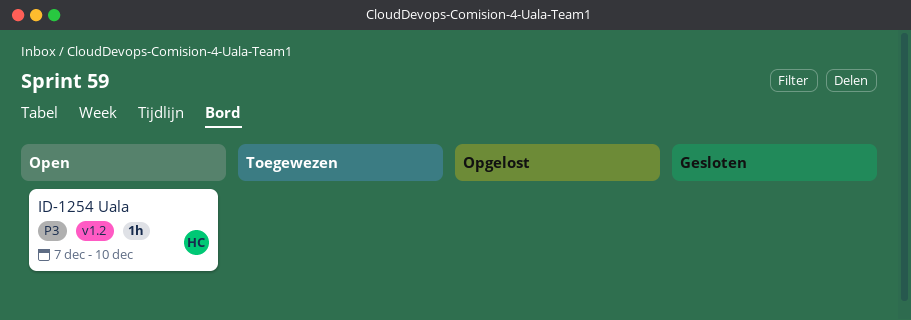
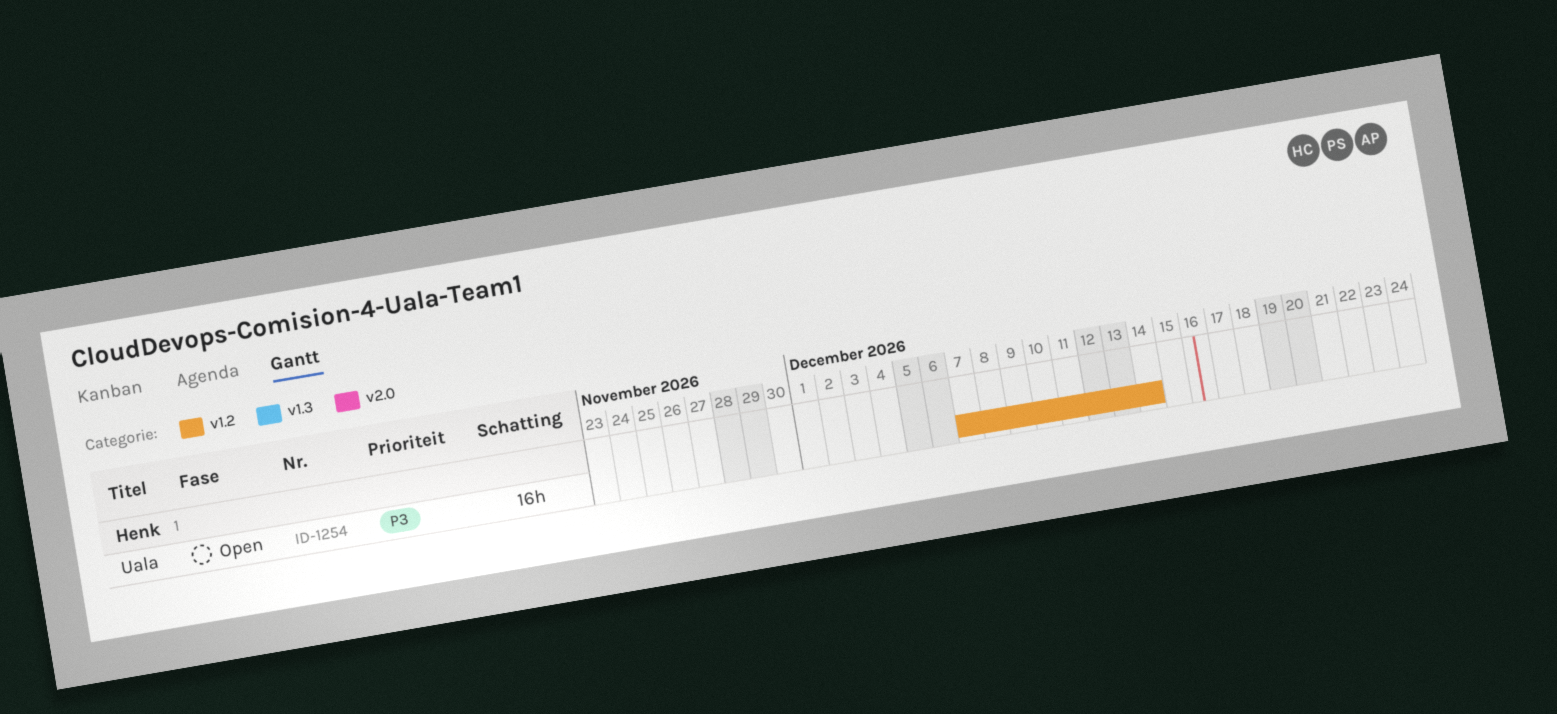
ID-1254, estimate: 1h -> 16h
ID-1254, due: Dec 10 -> Dec 14

